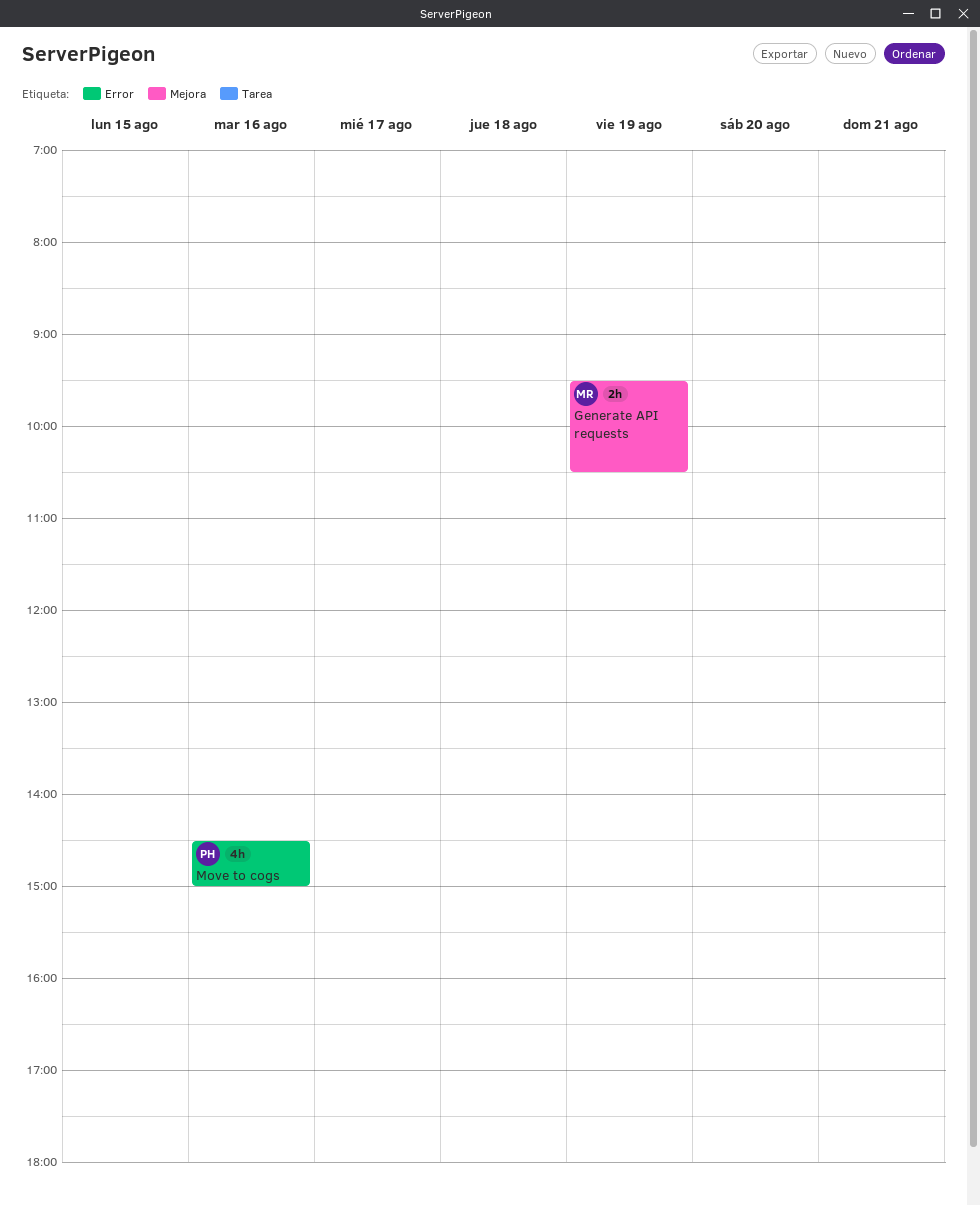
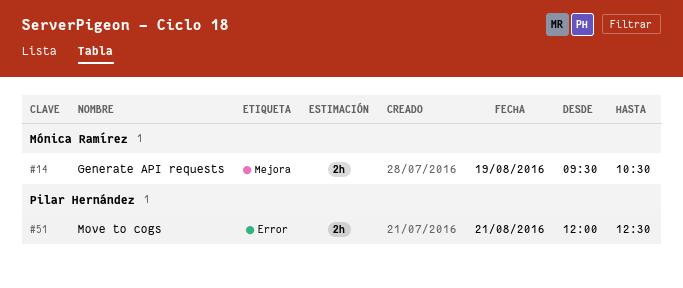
Move to cogs, estimate: 4h -> 2h
Move to cogs, day: Aug 16 -> Aug 21
Move to cogs, begins: 14:30 -> 12:00
Move to cogs, ends: 15:00 -> 12:30

